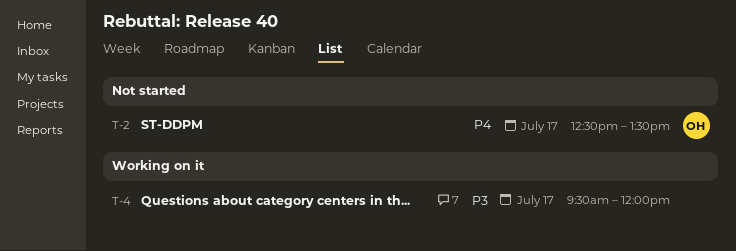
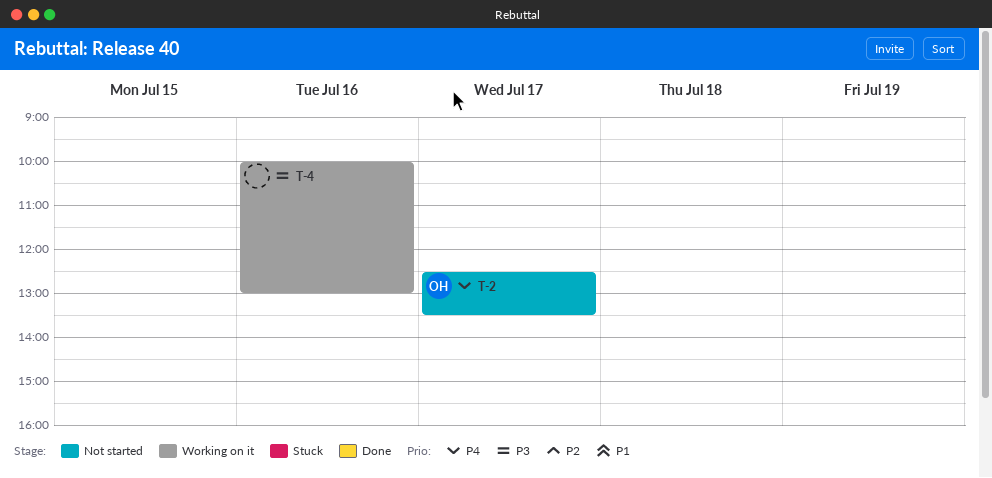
T-4, day: Jul 17 -> Jul 16
T-4, begins: 09:30 -> 10:00
T-4, ends: 12:00 -> 13:00

